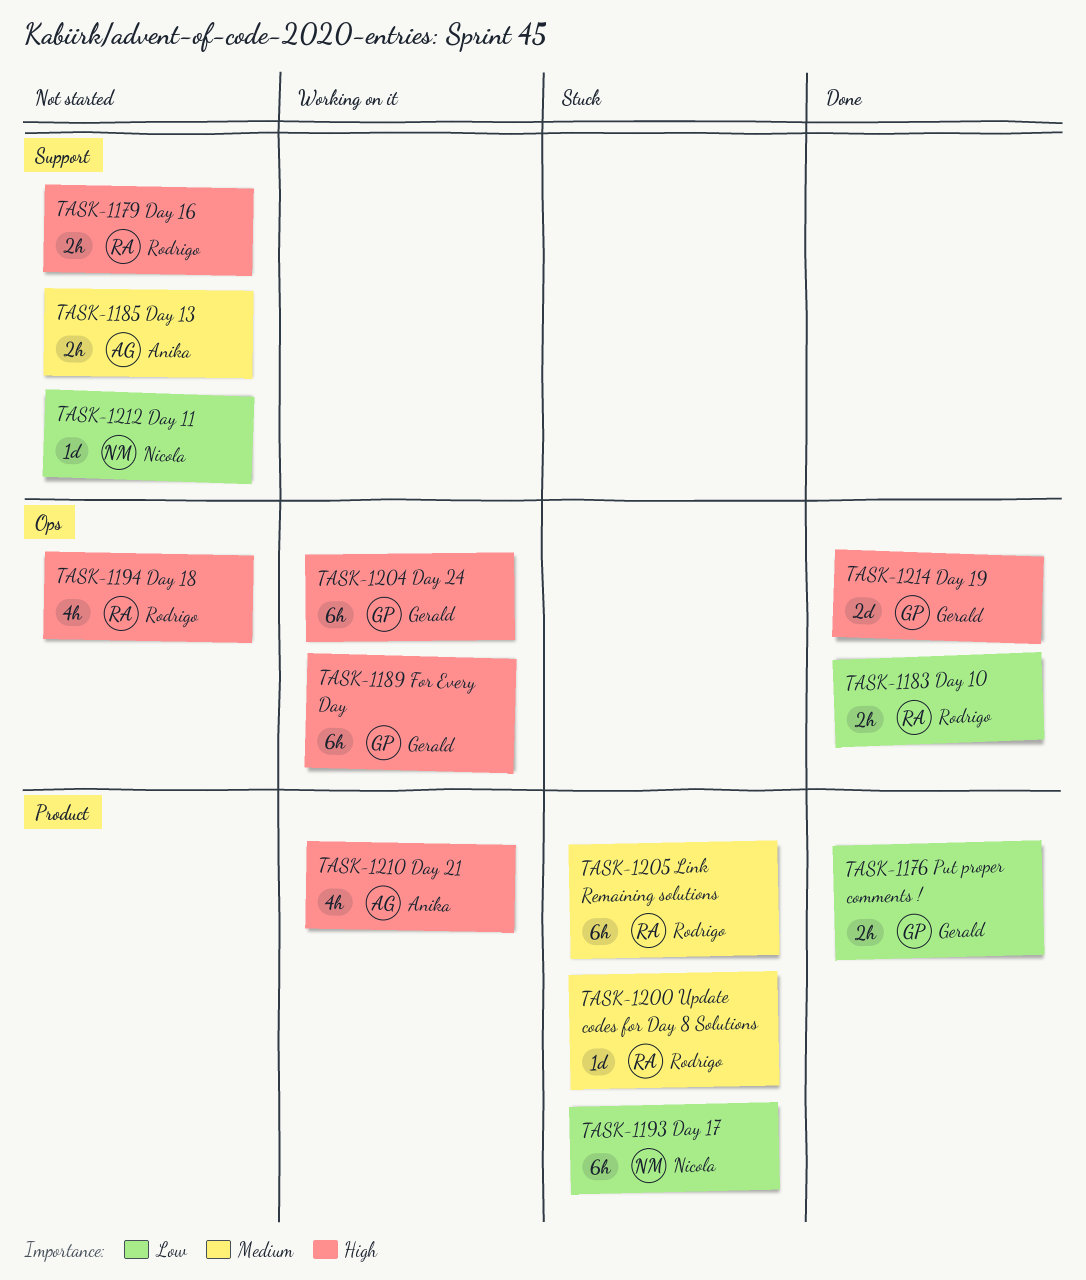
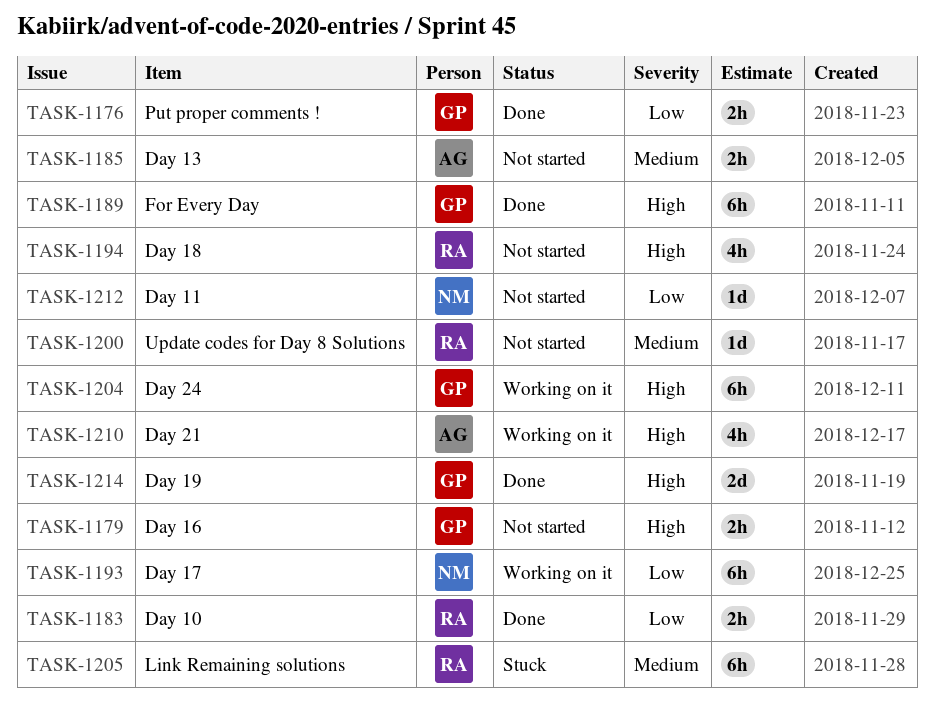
TASK-1179, owner: Rodrigo -> Gerald
TASK-1189, status: Working on it -> Done
TASK-1193, status: Stuck -> Working on it
TASK-1200, status: Stuck -> Not started

